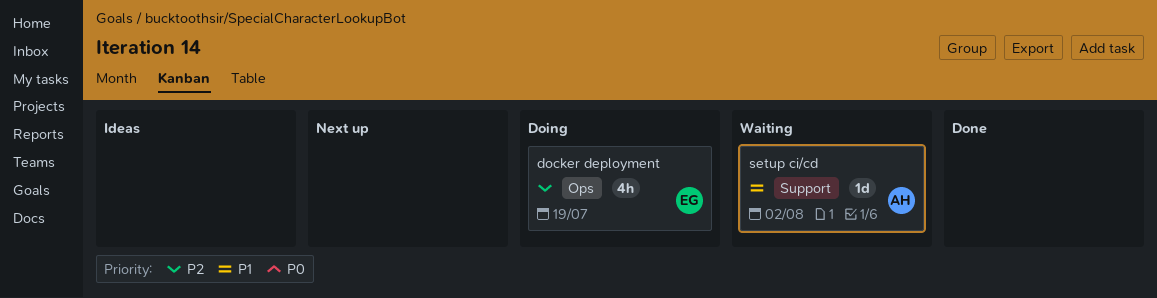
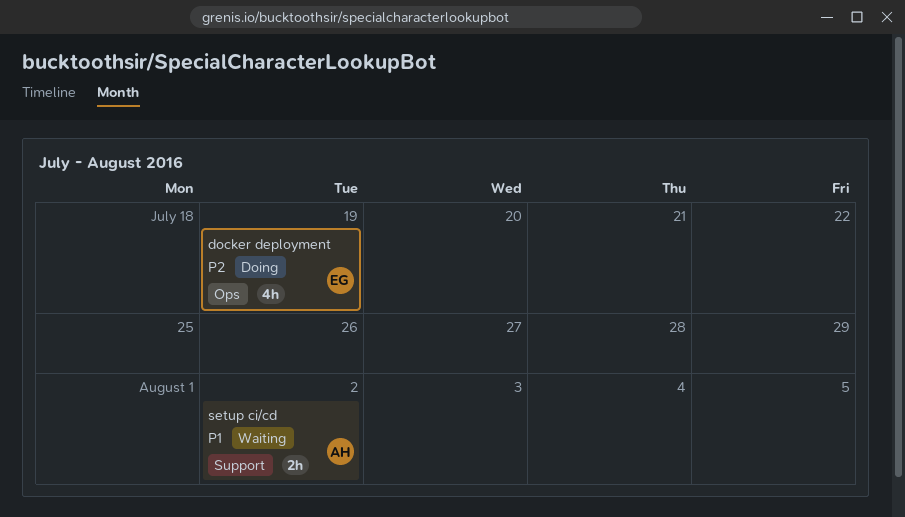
setup ci/cd, estimate: 1d -> 2h

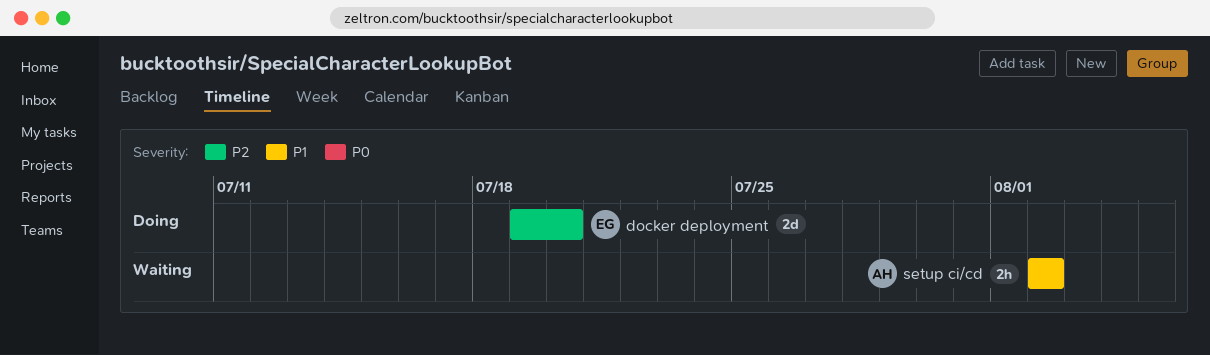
docker deployment, estimate: 4h -> 2d
docker deployment, due: Jul 19 -> Jul 20

